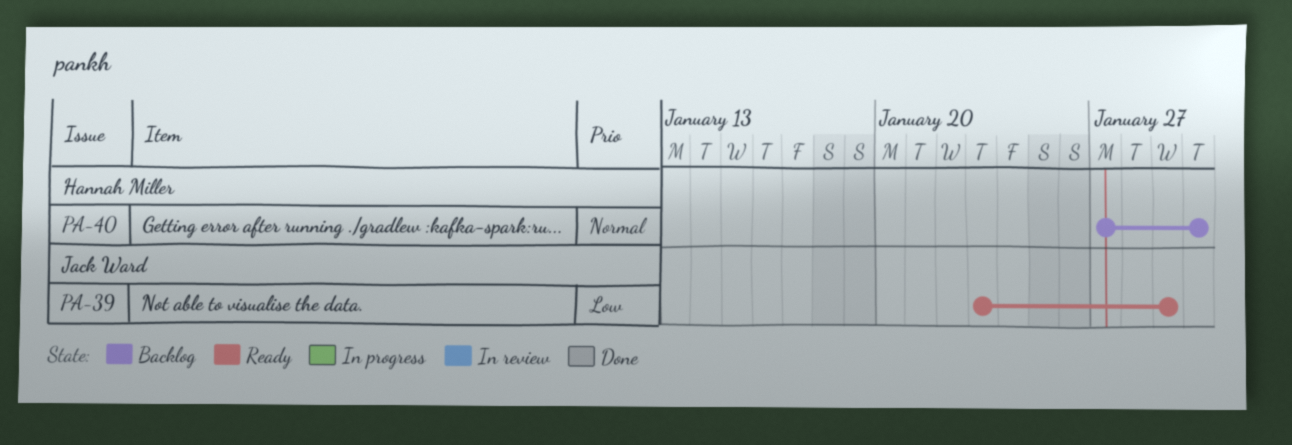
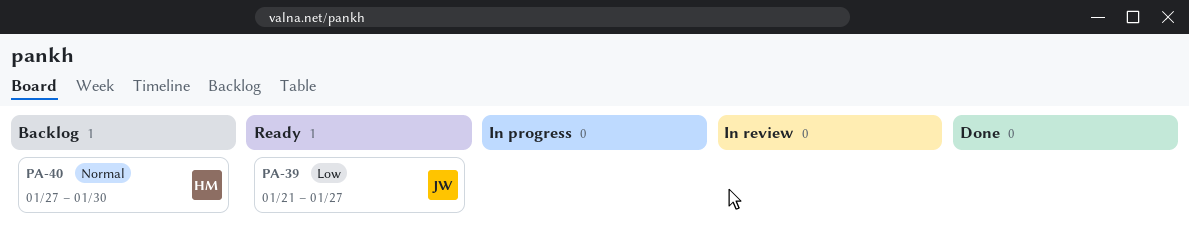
PA-39, start: Jan 23 -> Jan 21
PA-39, due: Jan 29 -> Jan 27

